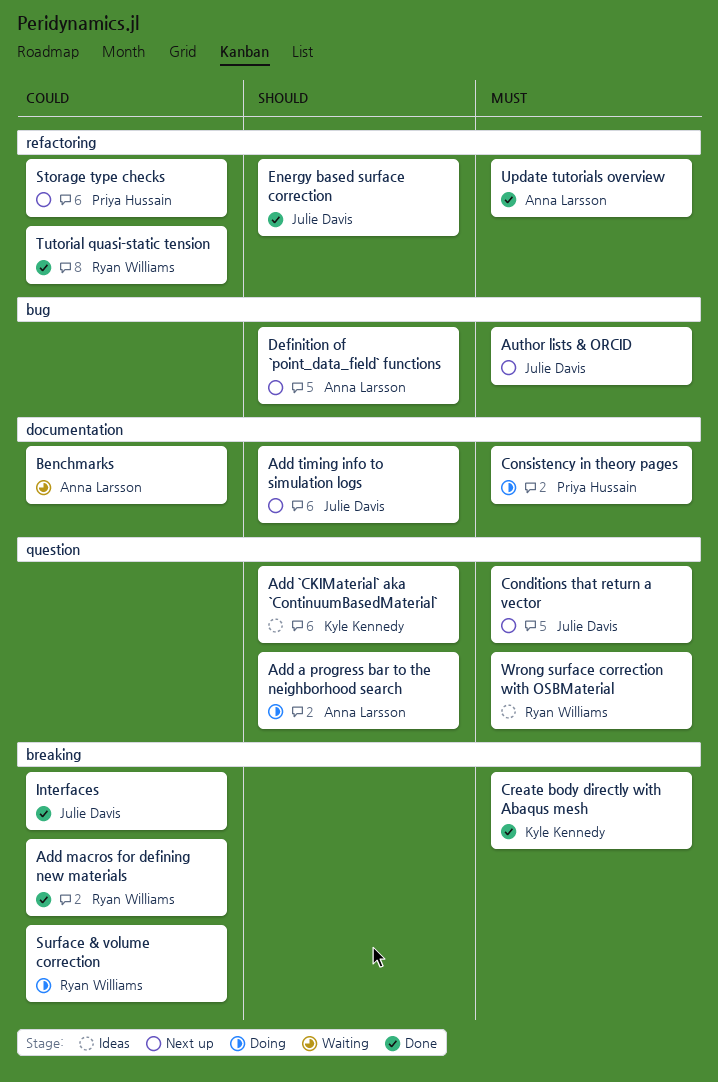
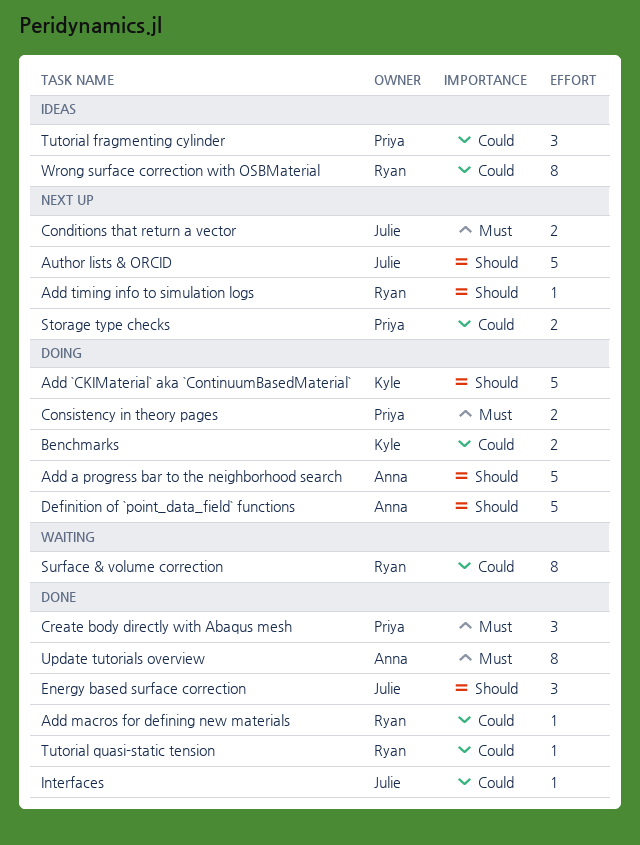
Add `CKIMaterial` aka `ContinuumBasedMaterial`, status: Ideas -> Doing
Add timing info to simulation logs, owner: Julie Davis -> Ryan Williams
Author lists & ORCID, priority: Must -> Should
Benchmarks, status: Waiting -> Doing
Benchmarks, owner: Anna Larsson -> Kyle Kennedy
Create body directly with Abaqus mesh, owner: Kyle Kennedy -> Priya Hussain
Definition of `point_data_field` functions, status: Next up -> Doing
Surface & volume correction, status: Doing -> Waiting
Tutorial fragmenting cylinder: none -> present
Wrong surface correction with OSBMaterial, priority: Must -> Could

